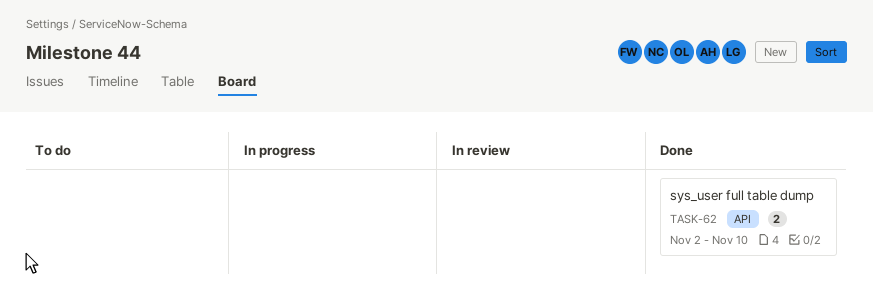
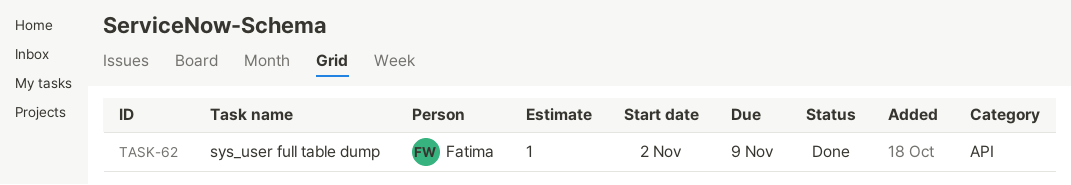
TASK-62, estimate: 2 -> 1
TASK-62, due: Nov 10 -> Nov 9

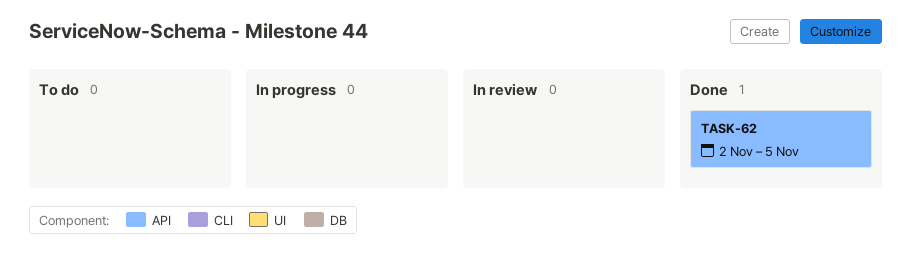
TASK-62, due: Nov 9 -> Nov 5

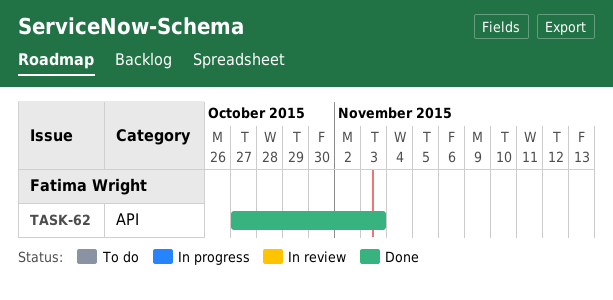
TASK-62, start: Nov 2 -> Oct 27
TASK-62, due: Nov 5 -> Nov 3

